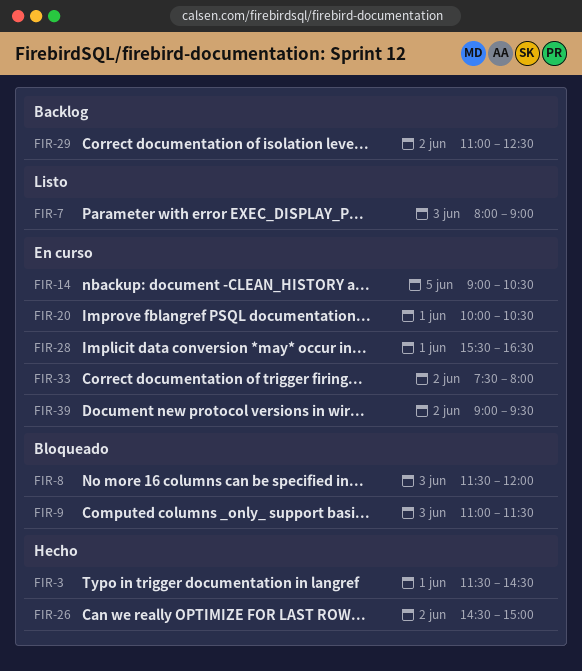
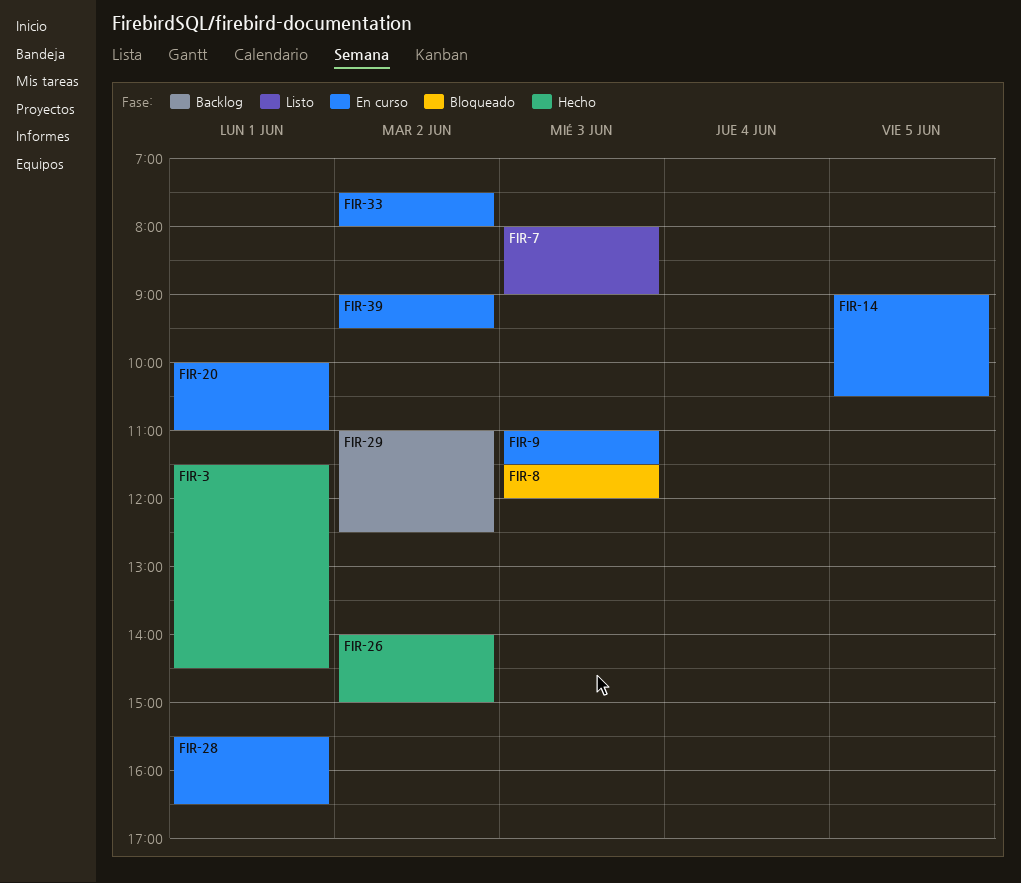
FIR-9, status: Bloqueado -> En curso
FIR-20, ends: 10:30 -> 11:00
FIR-26, begins: 14:30 -> 14:00

